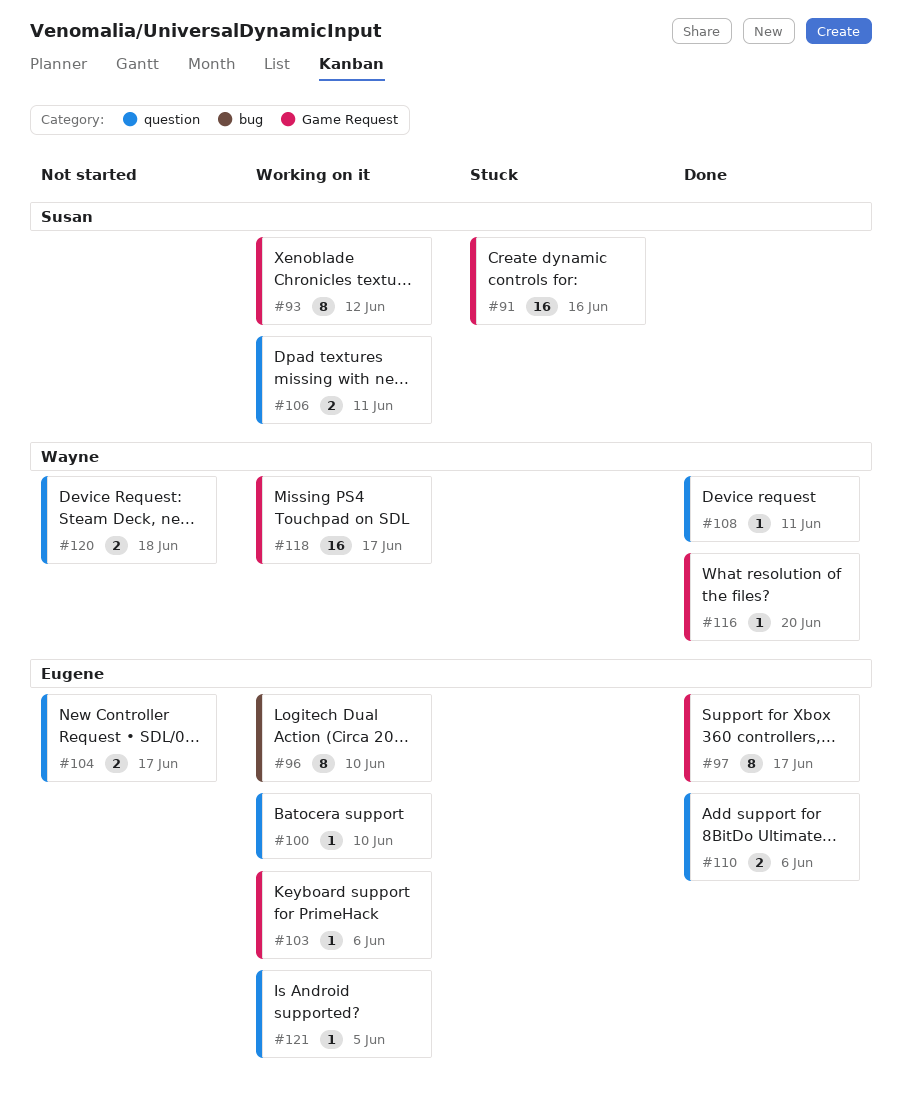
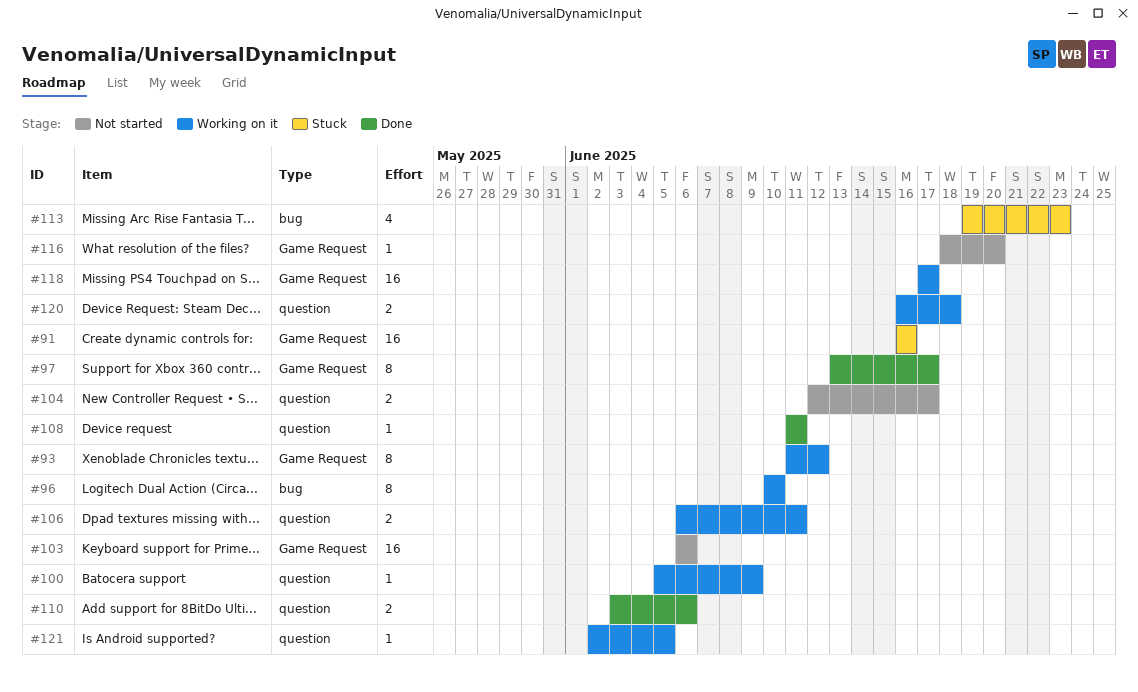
#100, due: Jun 10 -> Jun 9
#103, status: Working on it -> Not started
#103, estimate: 1 -> 16
#113: none -> present
#116, status: Done -> Not started
#120, status: Not started -> Working on it

